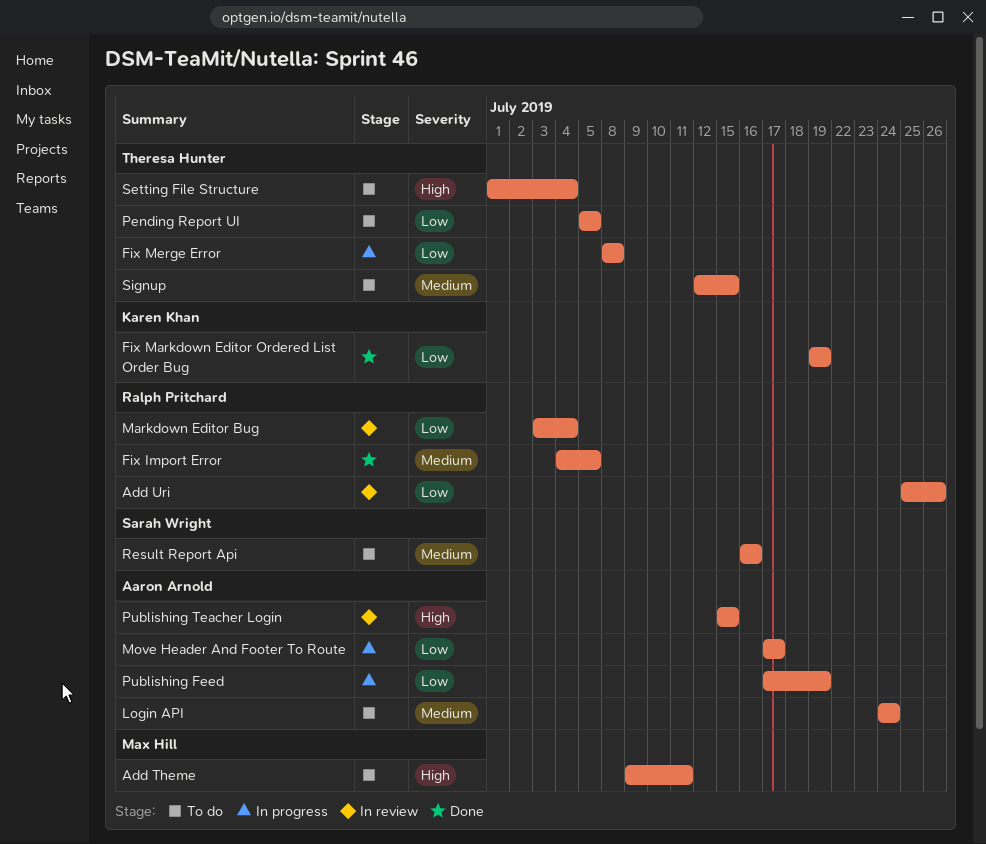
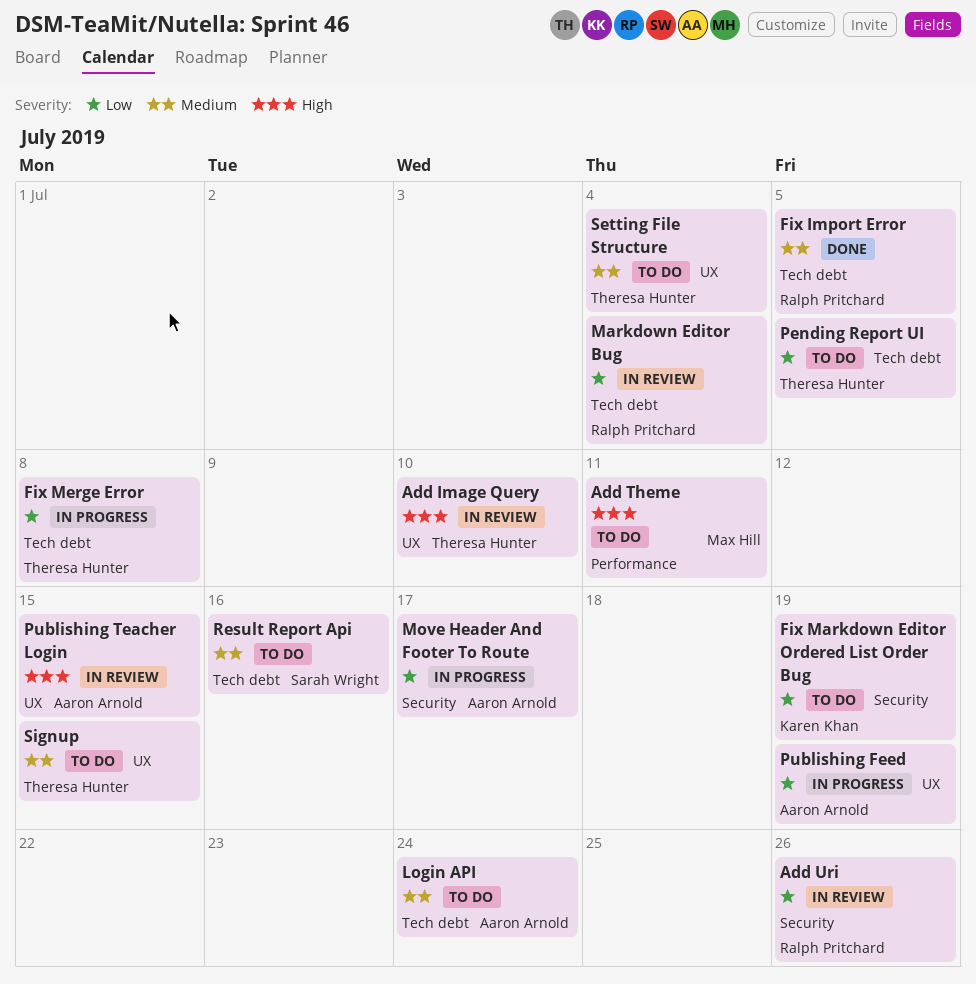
Add Image Query: none -> present
Fix Markdown Editor Ordered List Order Bug, status: Done -> To do
Setting File Structure, priority: High -> Medium

